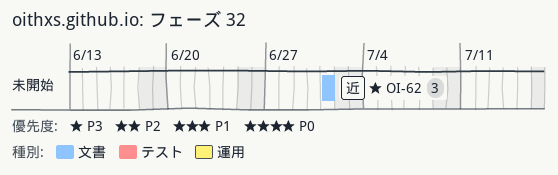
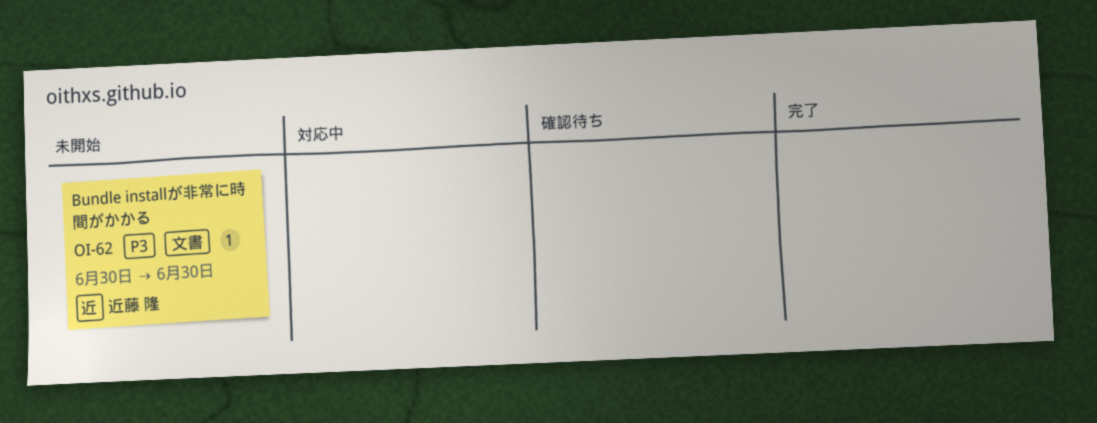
OI-62, estimate: 3 -> 1
OI-62, start: Jul 1 -> Jun 30
OI-62, due: Jul 1 -> Jun 30

